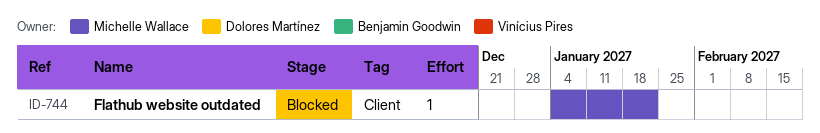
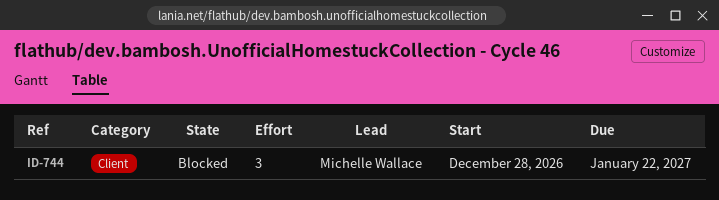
ID-744, estimate: 1 -> 3
ID-744, start: Jan 4 -> Dec 28

